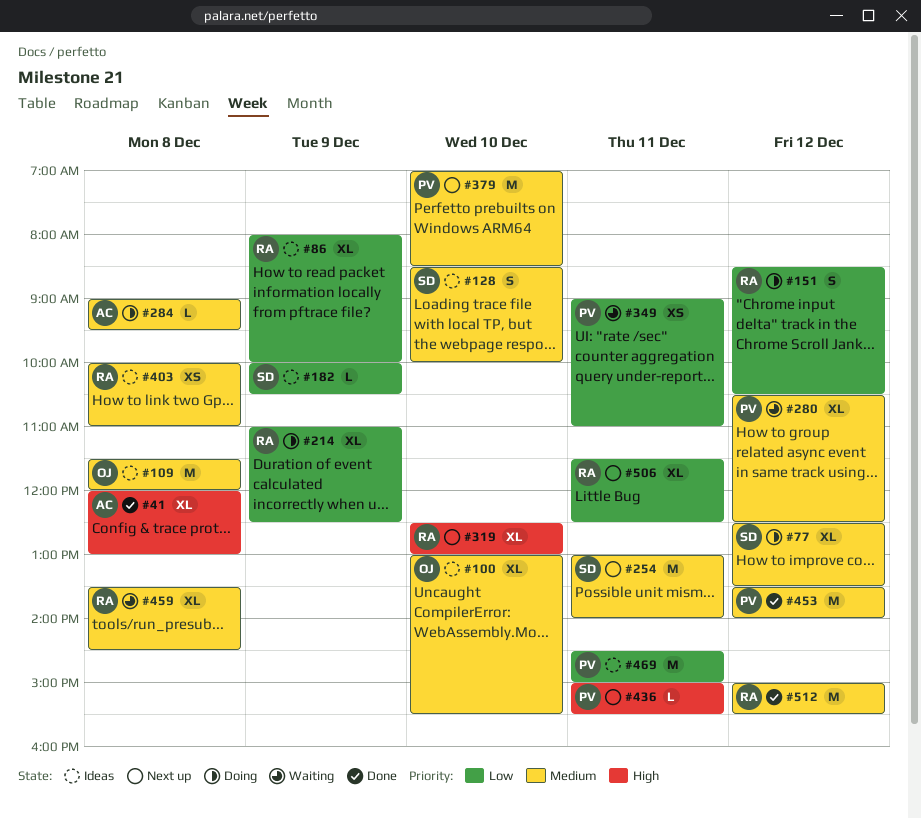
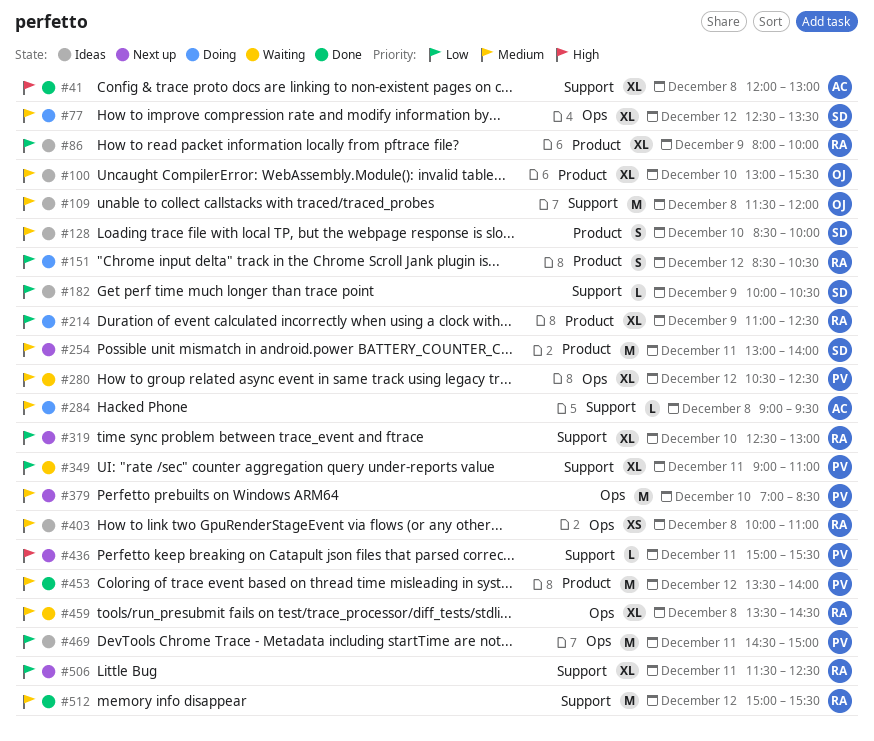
#319, priority: High -> Low
#349, estimate: XS -> XL

